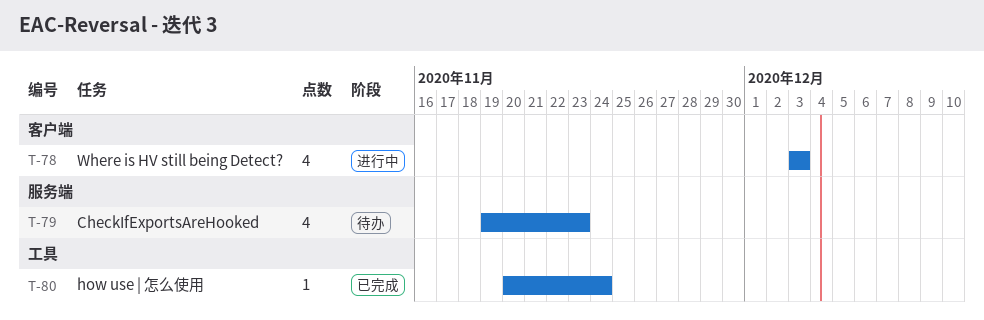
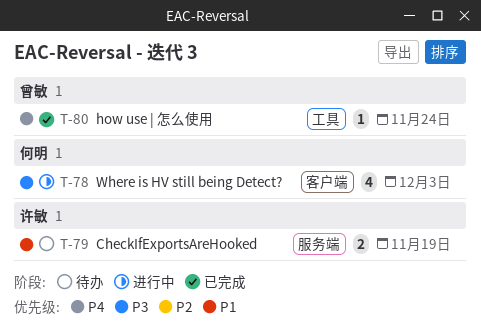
T-79, estimate: 4 -> 2
T-79, due: Nov 23 -> Nov 19

